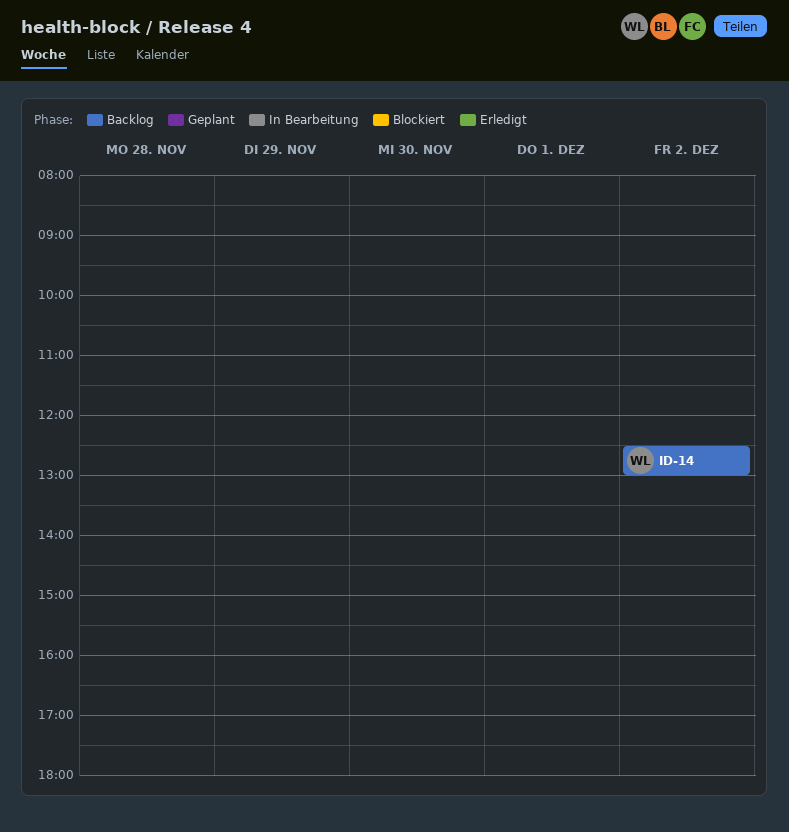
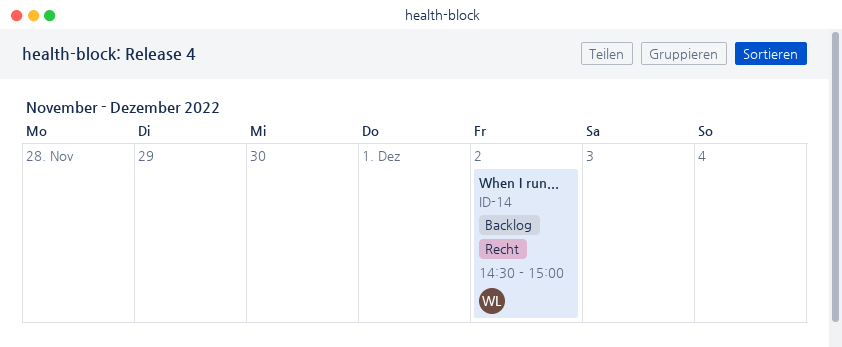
ID-14, begins: 12:30 -> 14:30
ID-14, ends: 13:00 -> 15:00

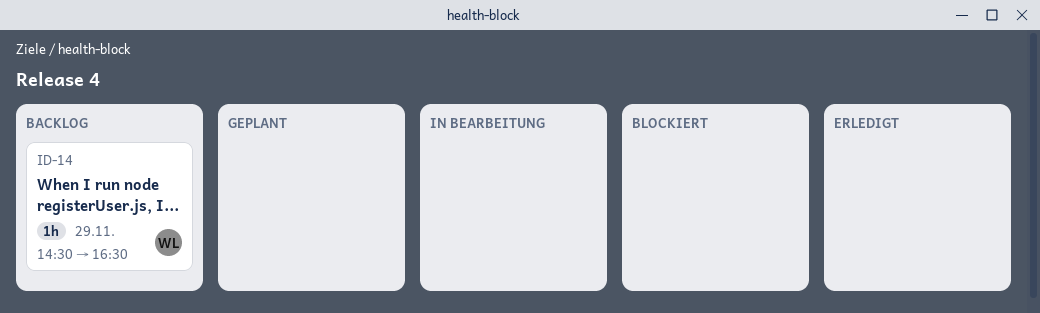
ID-14, day: Dec 2 -> Nov 29
ID-14, ends: 15:00 -> 16:30

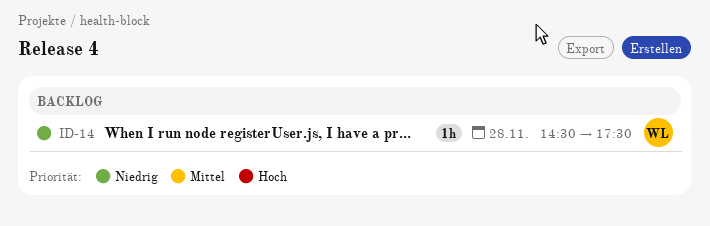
ID-14, day: Nov 29 -> Nov 28
ID-14, ends: 16:30 -> 17:30

